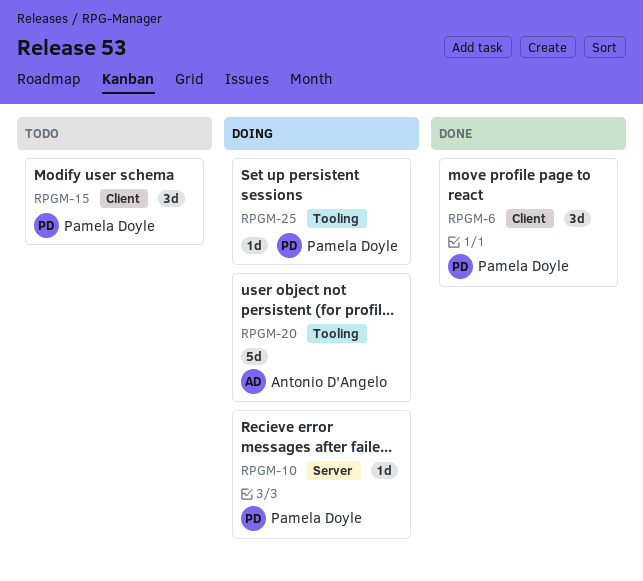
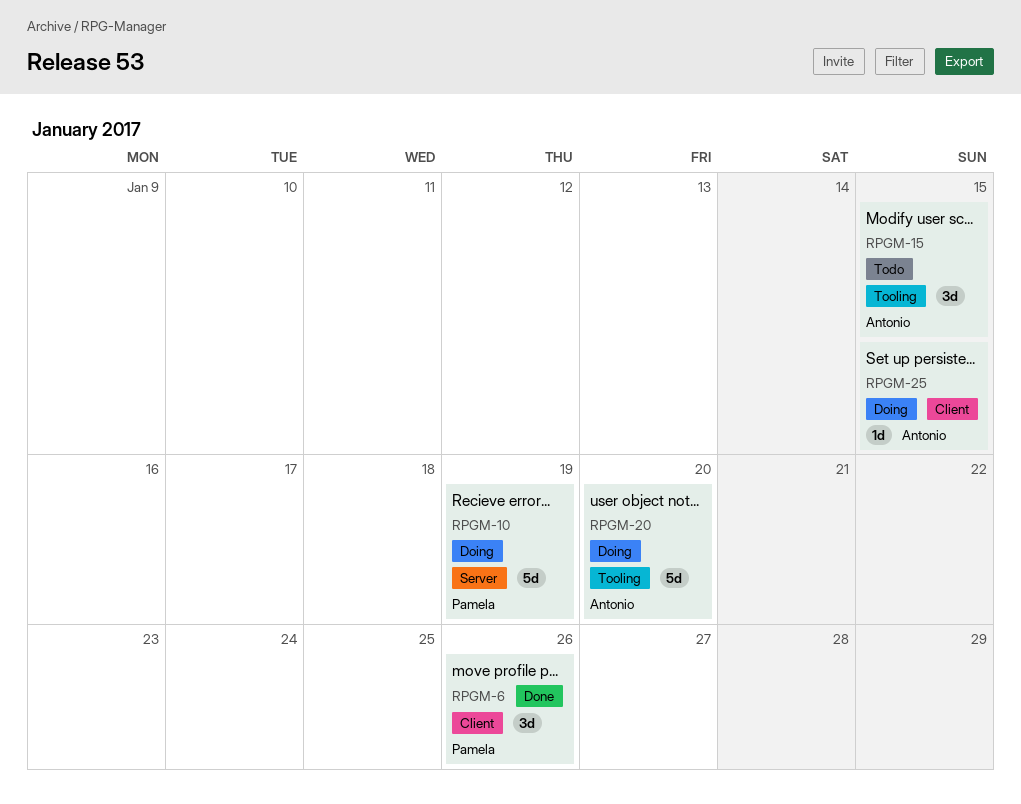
RPGM-10, estimate: 1d -> 5d
RPGM-15, owner: Pamela Doyle -> Antonio D'Angelo
RPGM-15, label: Client -> Tooling
RPGM-25, owner: Pamela Doyle -> Antonio D'Angelo
RPGM-25, label: Tooling -> Client

